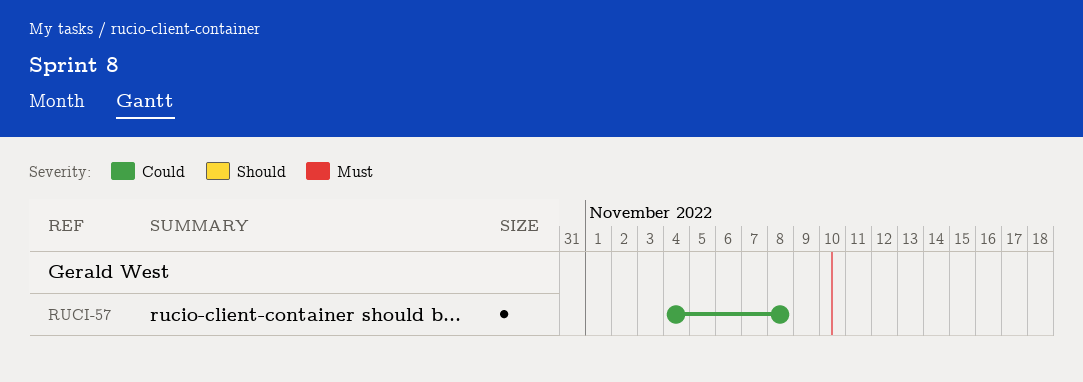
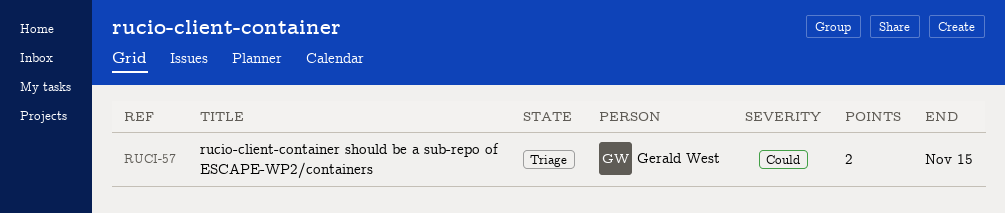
RUCI-57, estimate: 1 -> 2
RUCI-57, due: Nov 8 -> Nov 15

